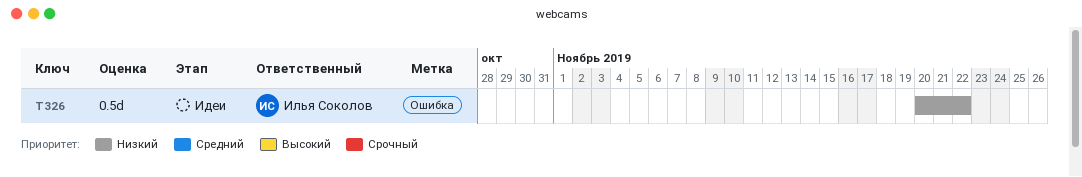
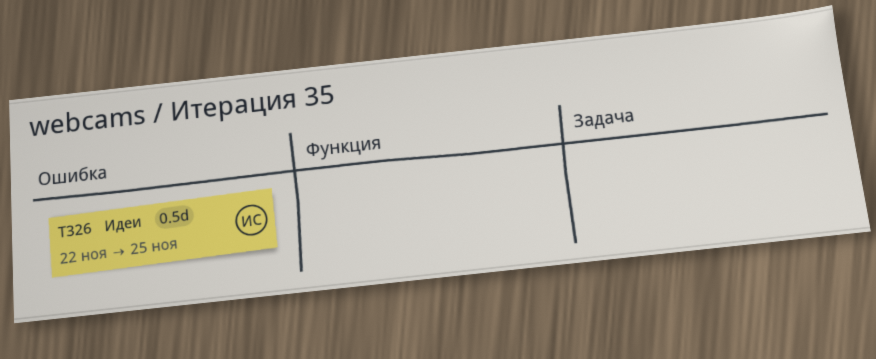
T326, start: Nov 20 -> Nov 22
T326, due: Nov 22 -> Nov 25

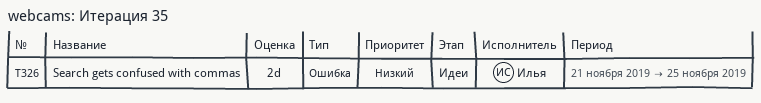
T326, estimate: 0.5d -> 2d
T326, start: Nov 22 -> Nov 21

